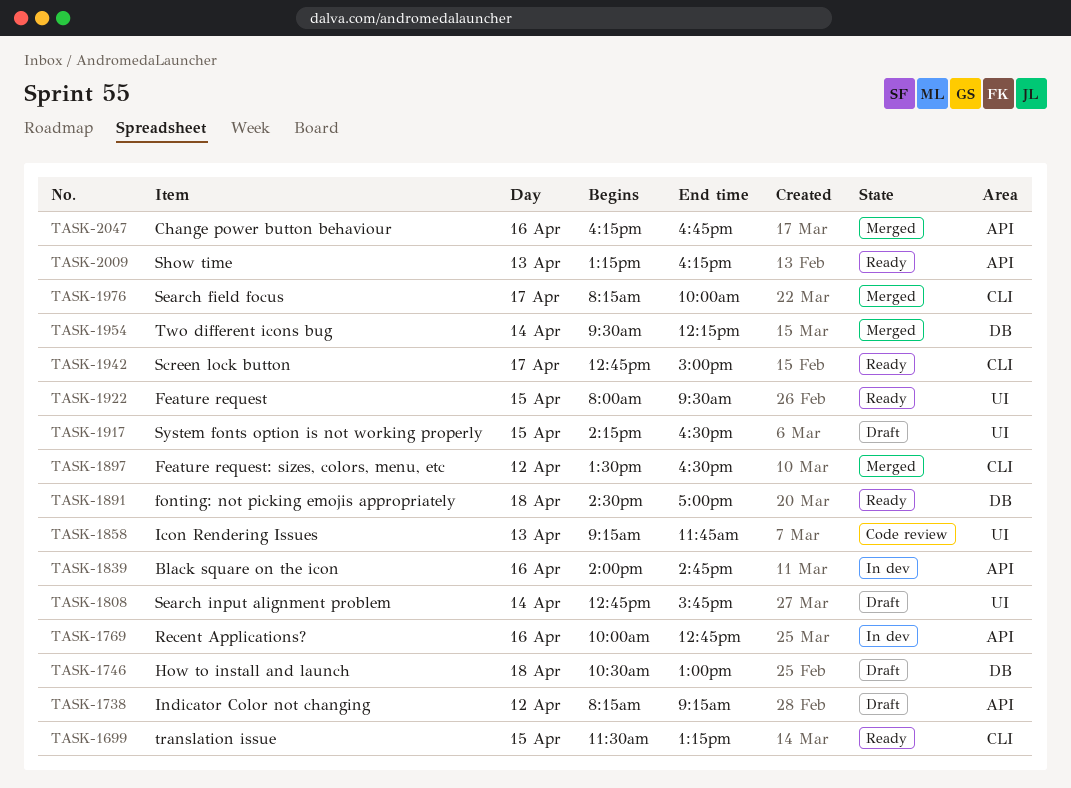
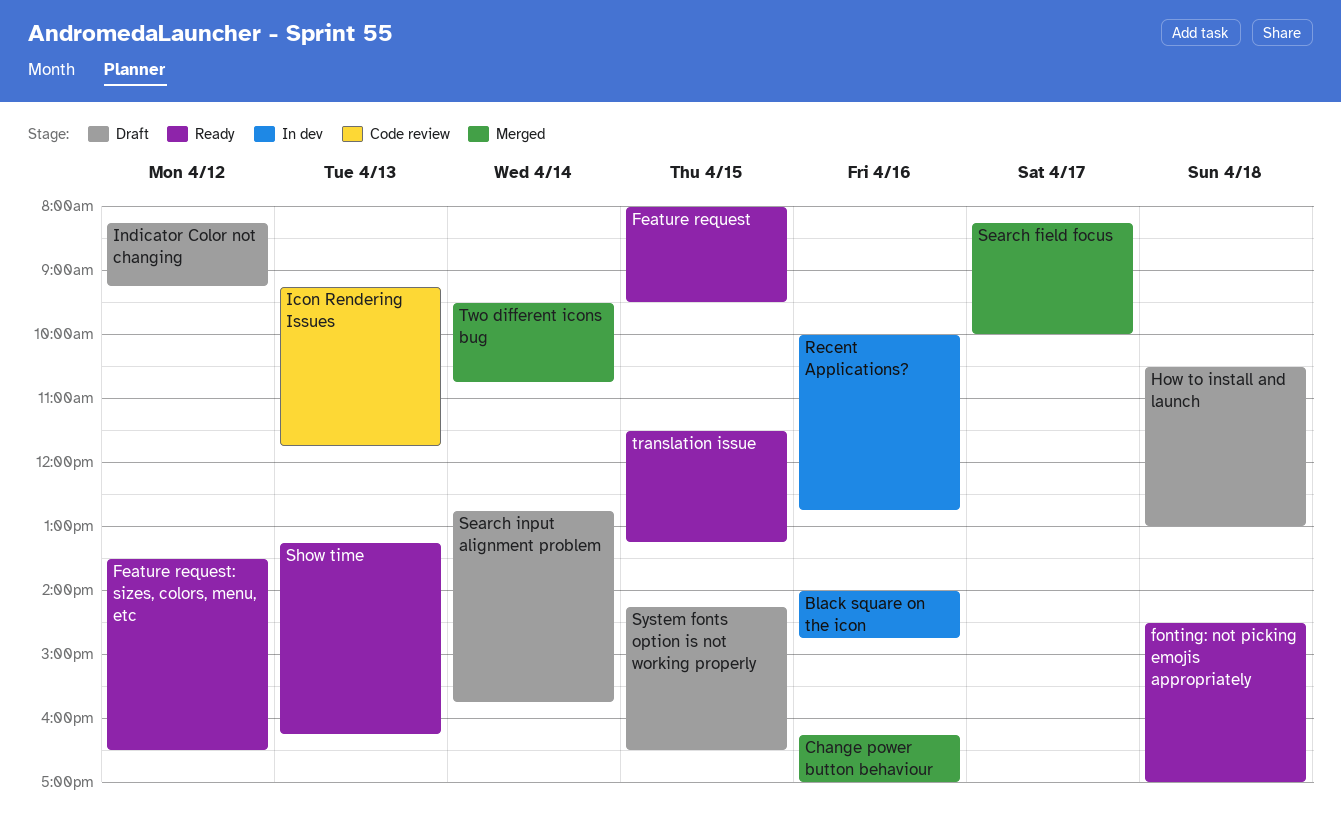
Change power button behaviour, ends: 16:45 -> 17:00
Feature request: sizes, colors, menu, etc, status: Merged -> Ready
Screen lock button: present -> none
Two different icons bug, ends: 12:15 -> 10:45

